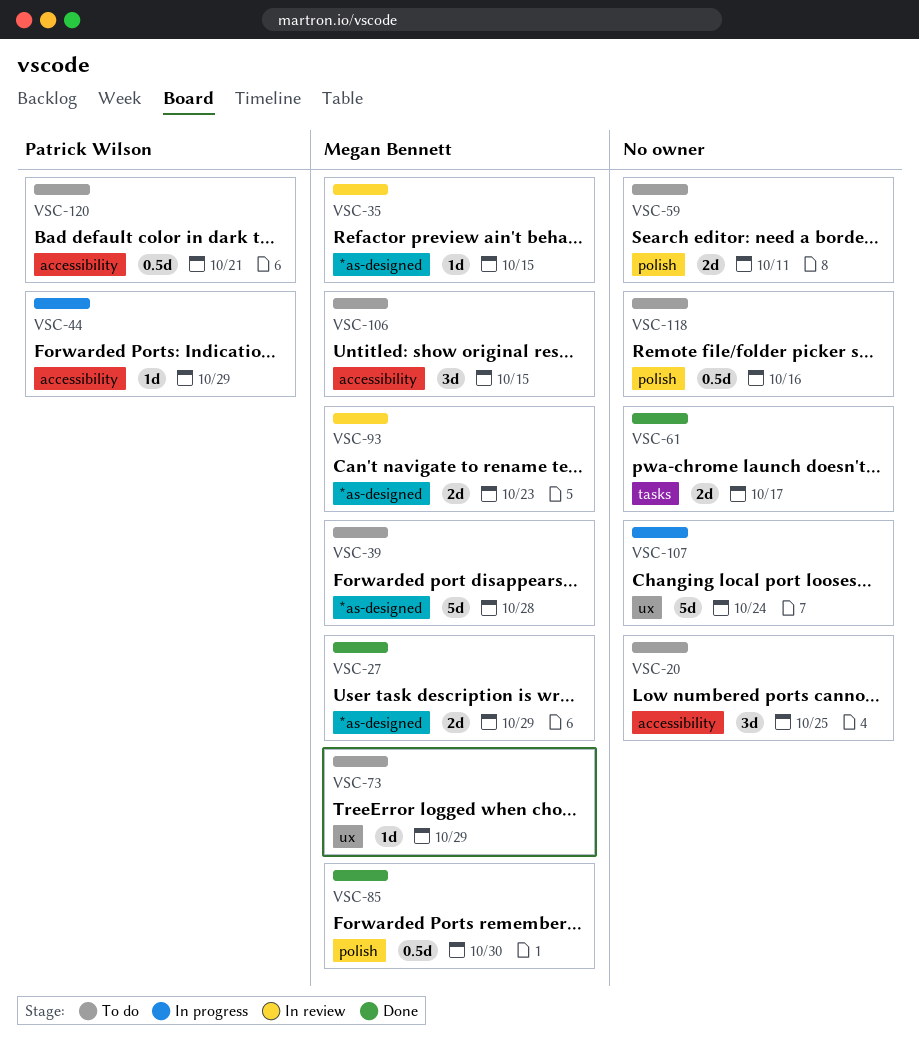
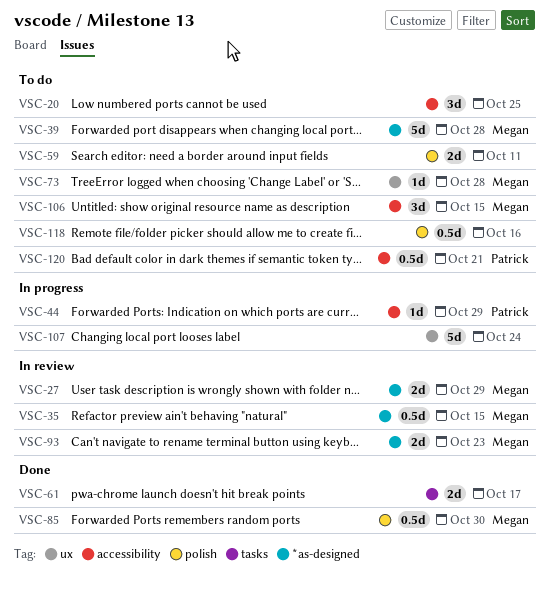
VSC-27, status: Done -> In review
VSC-35, estimate: 1d -> 0.5d
VSC-73, due: Oct 29 -> Oct 28

